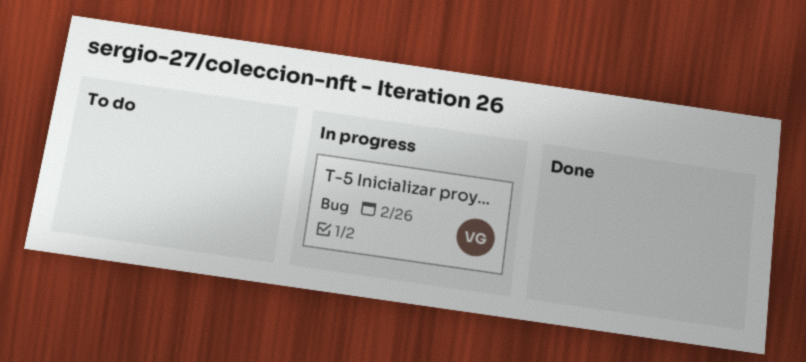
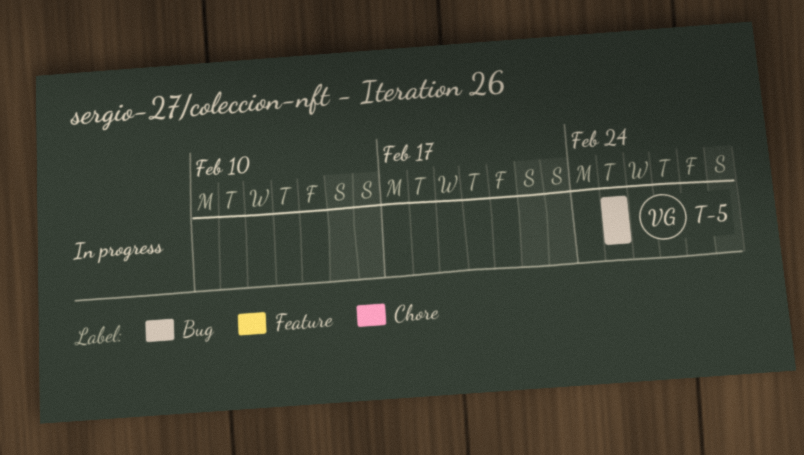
T-5, due: Feb 26 -> Feb 25

